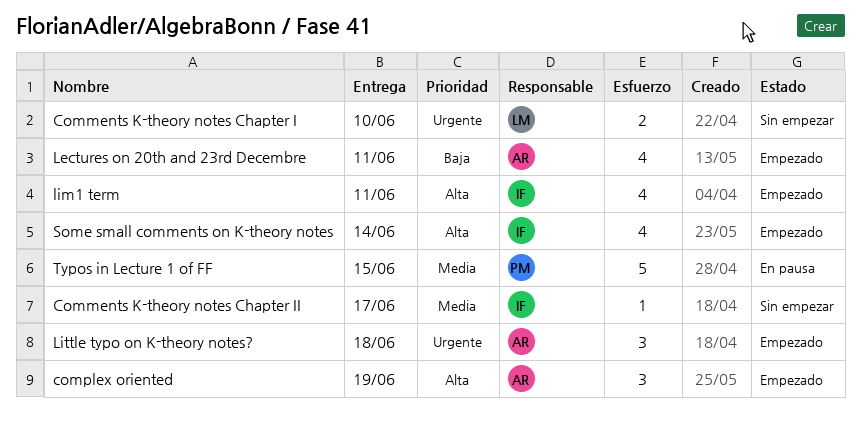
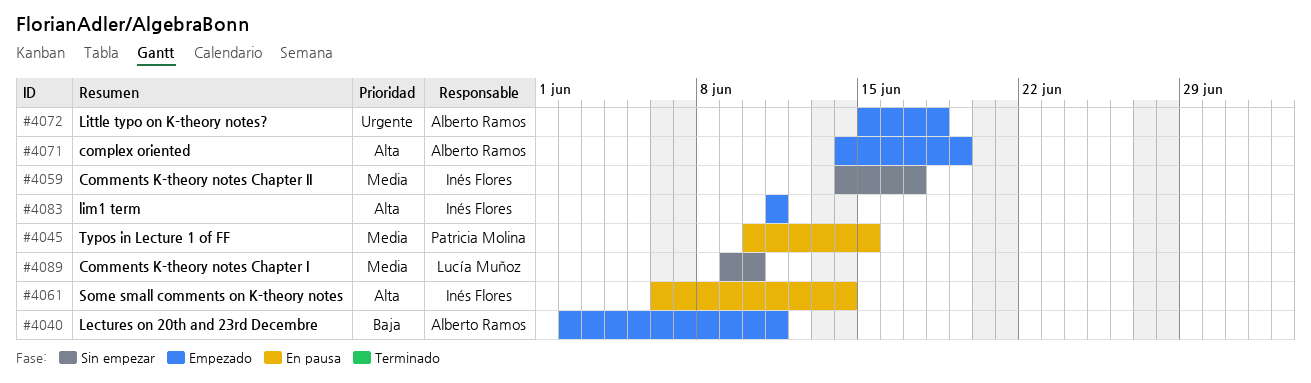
Comments K-theory notes Chapter I, priority: Urgente -> Media
Some small comments on K-theory notes, status: Empezado -> En pausa

